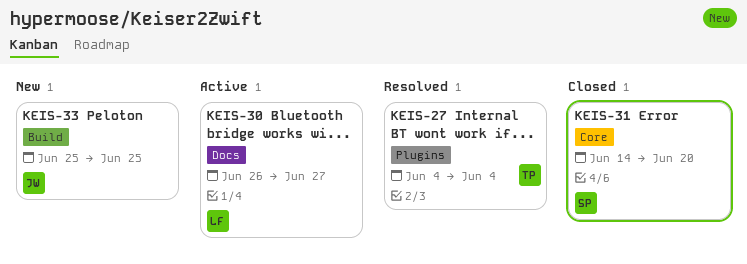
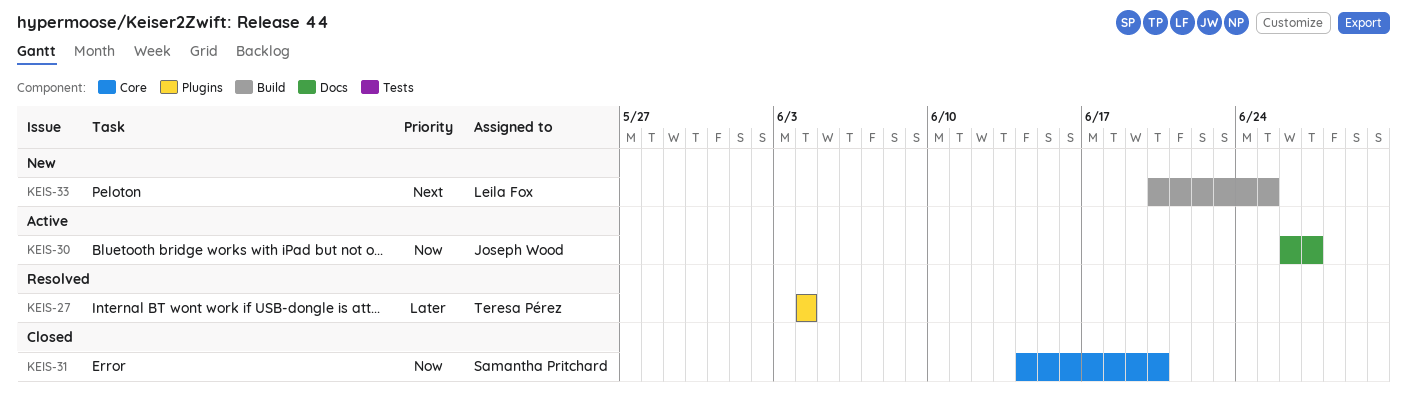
KEIS-30, owner: Leila Fox -> Joseph Wood
KEIS-33, owner: Joseph Wood -> Leila Fox
KEIS-33, start: Jun 25 -> Jun 20

